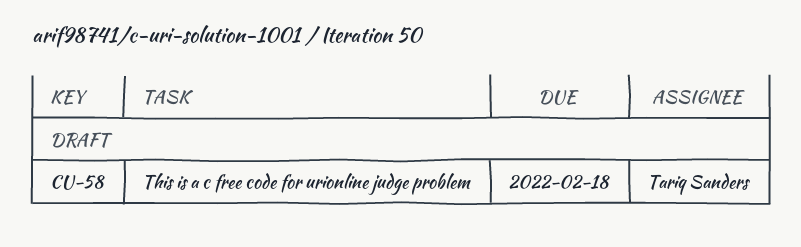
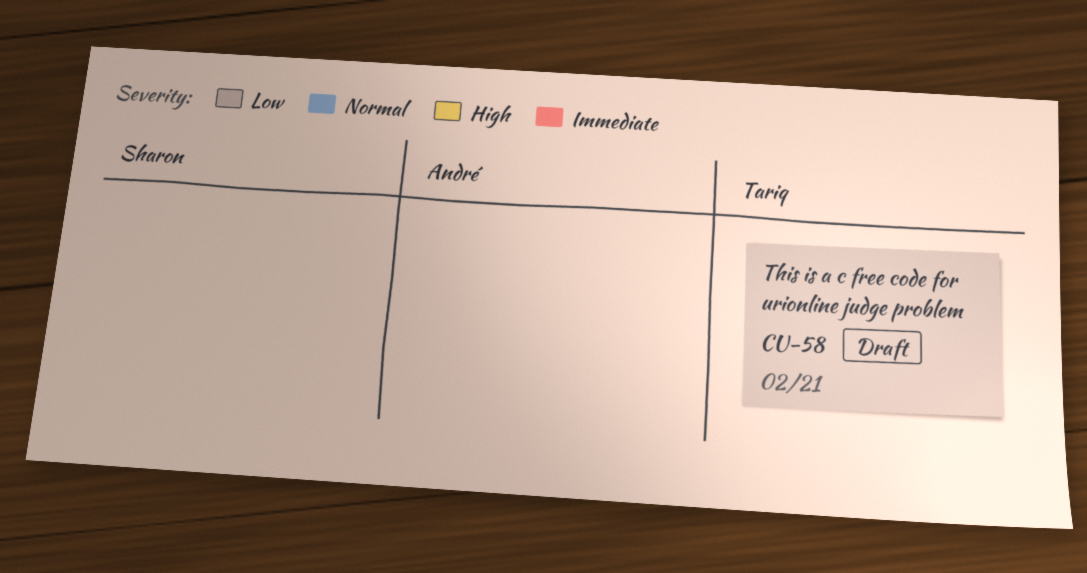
CU-58, due: Feb 18 -> Feb 21

